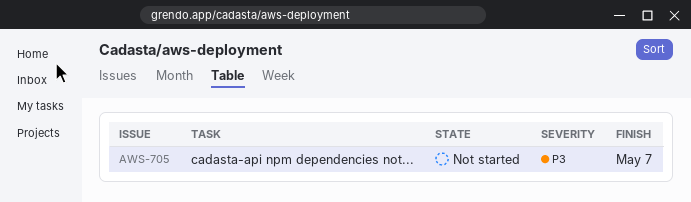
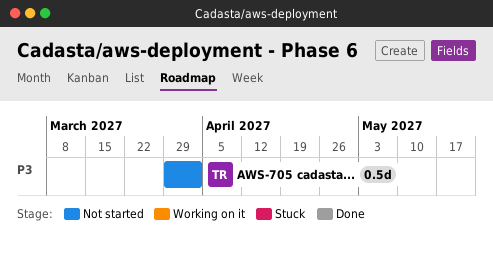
AWS-705, due: May 7 -> Apr 2

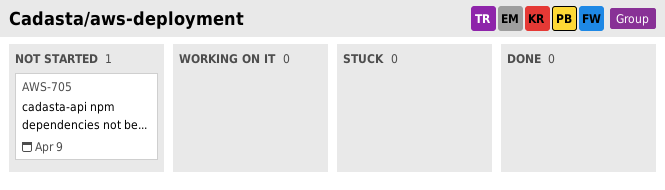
AWS-705, due: Apr 2 -> Apr 9

